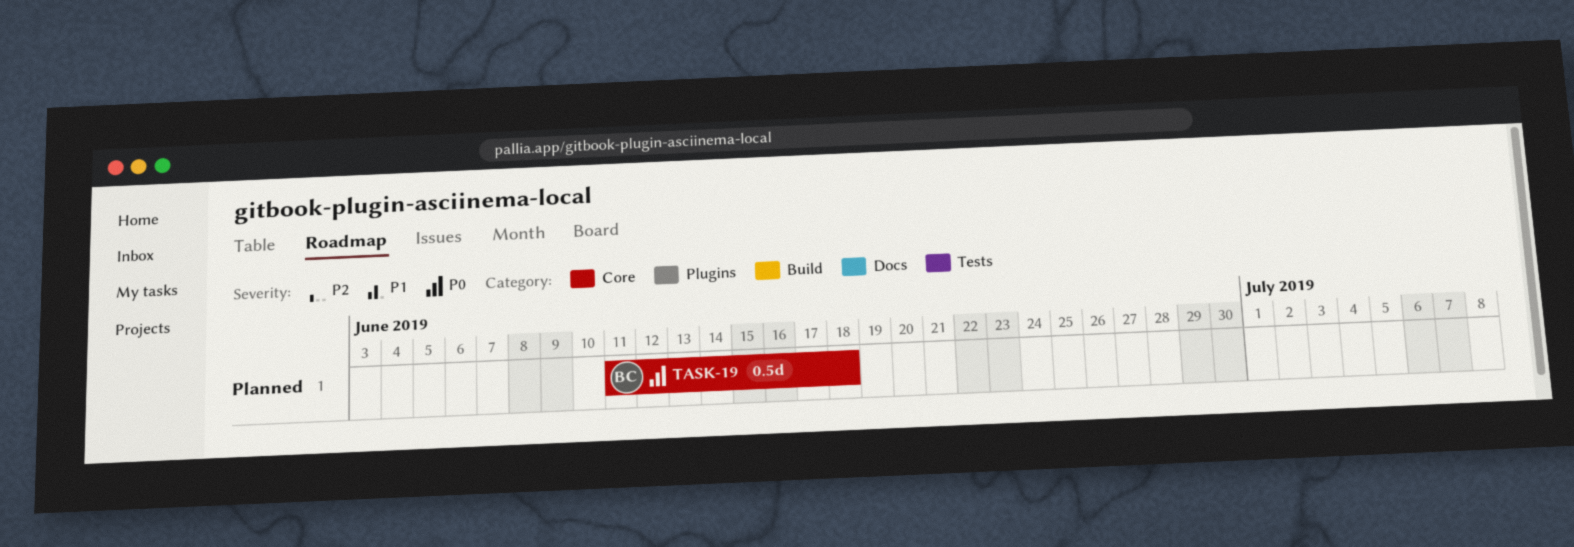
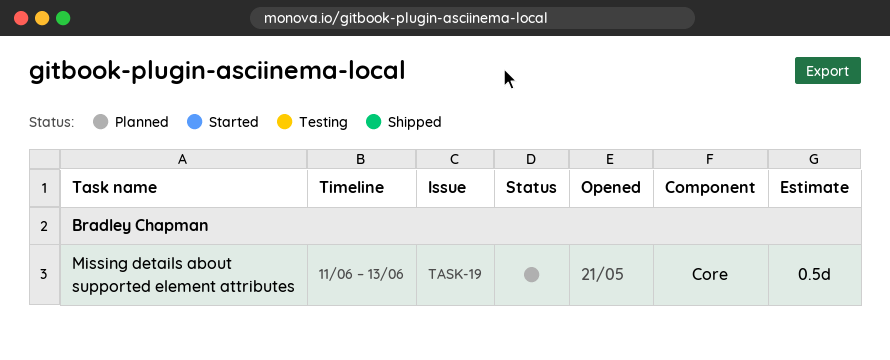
TASK-19, due: Jun 18 -> Jun 13

